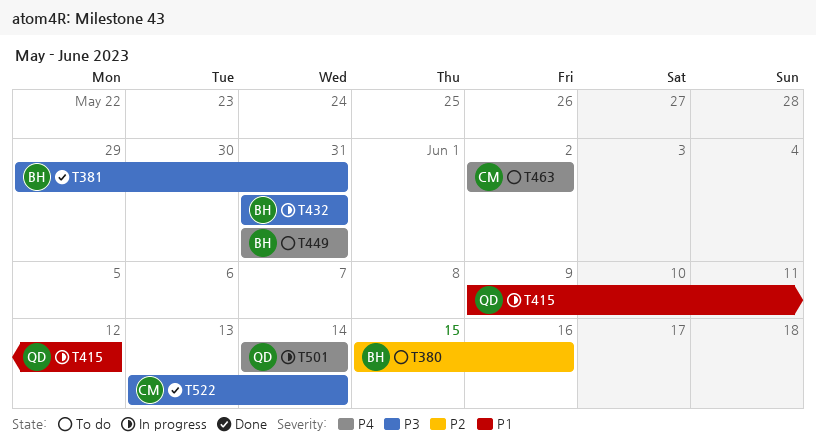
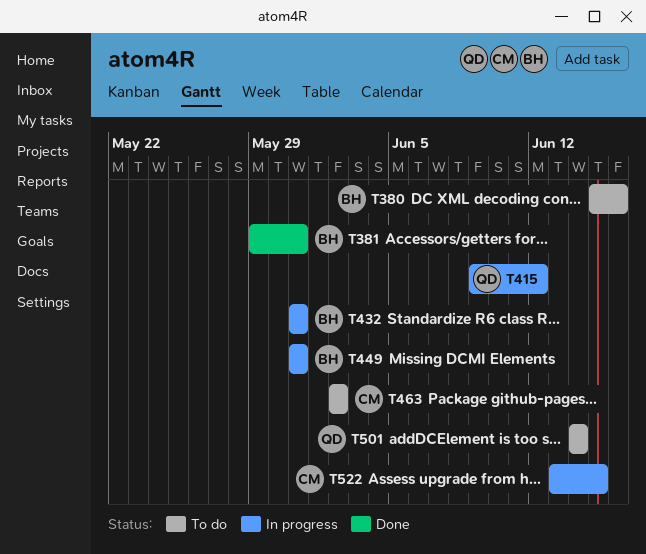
T449, status: To do -> In progress
T501, status: In progress -> To do
T522, status: Done -> In progress
T522, due: Jun 14 -> Jun 15

